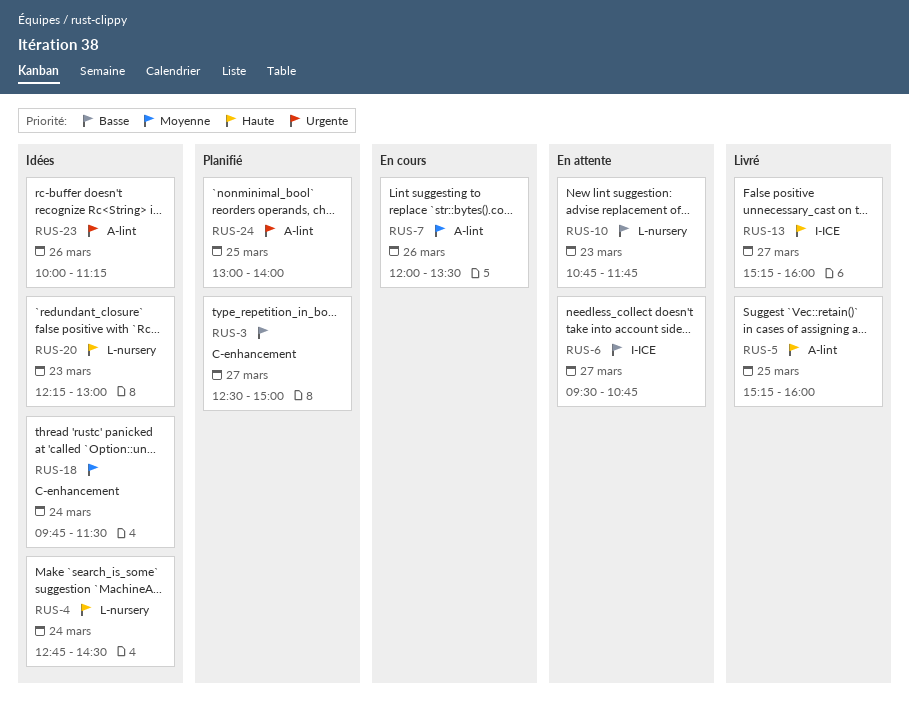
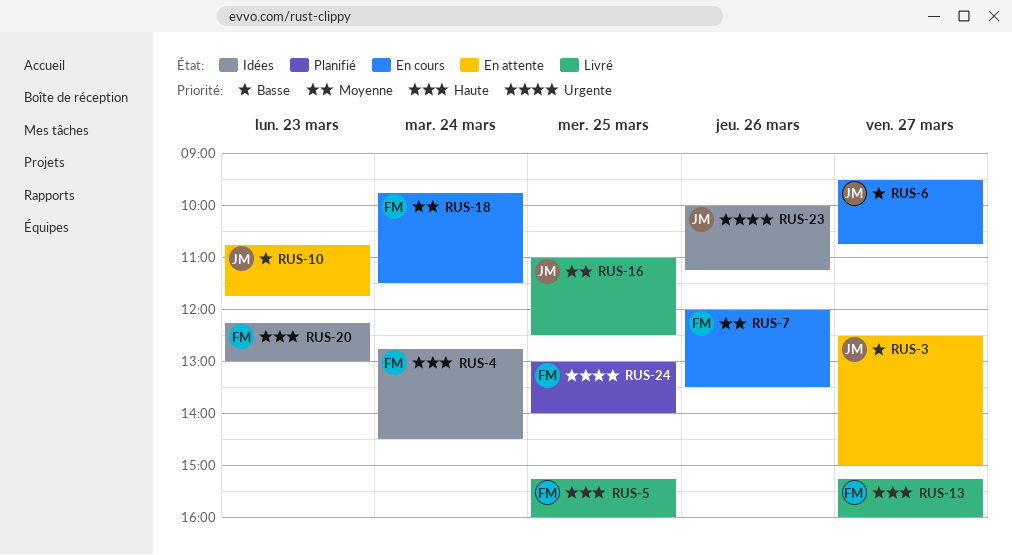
RUS-3, status: Planifié -> En attente
RUS-6, status: En attente -> En cours
RUS-16: none -> present
RUS-18, status: Idées -> En cours

